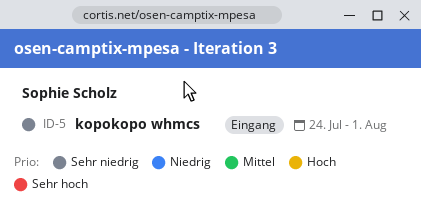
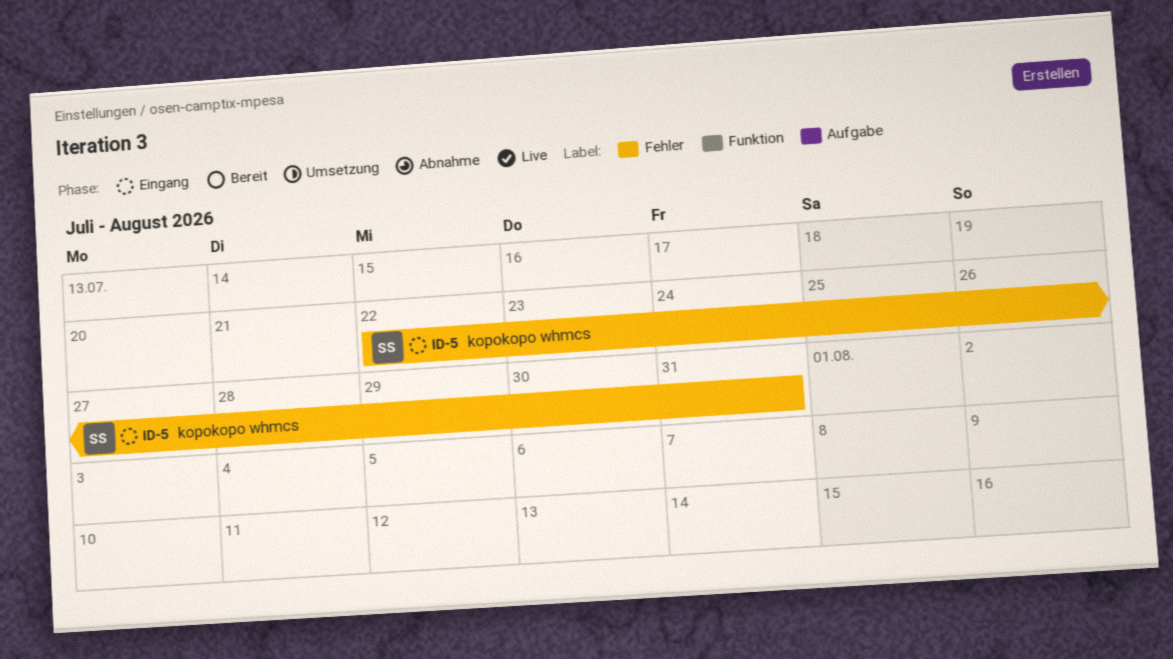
ID-5, start: Jul 24 -> Jul 22
ID-5, due: Aug 1 -> Jul 31

